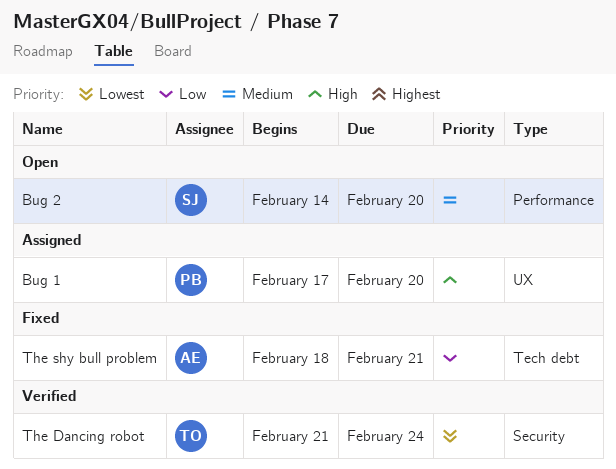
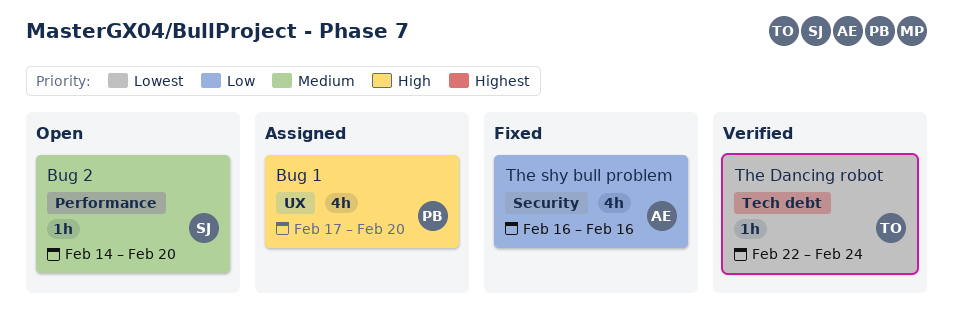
The Dancing robot, label: Security -> Tech debt
The Dancing robot, start: Feb 21 -> Feb 22
The shy bull problem, label: Tech debt -> Security
The shy bull problem, start: Feb 18 -> Feb 16
The shy bull problem, due: Feb 21 -> Feb 16

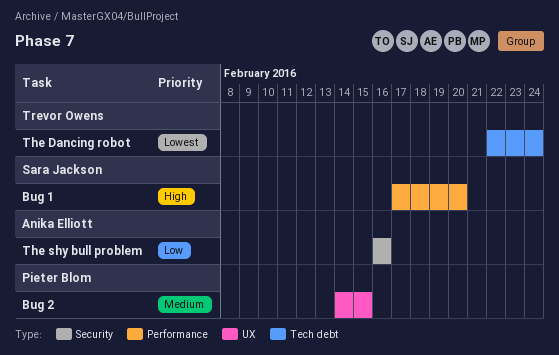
Bug 1, owner: Pieter Blom -> Sara Jackson
Bug 1, label: UX -> Performance
Bug 2, owner: Sara Jackson -> Pieter Blom
Bug 2, label: Performance -> UX
Bug 2, due: Feb 20 -> Feb 15

